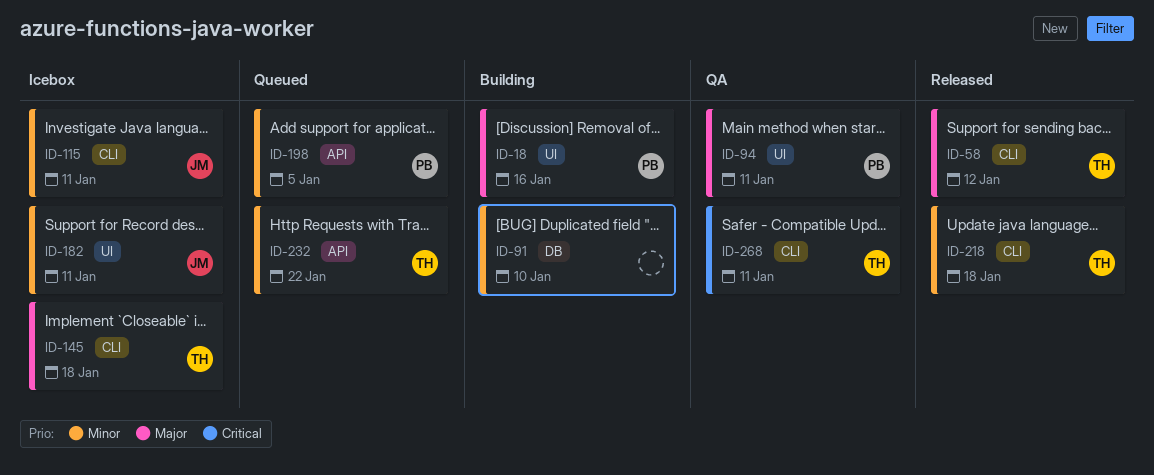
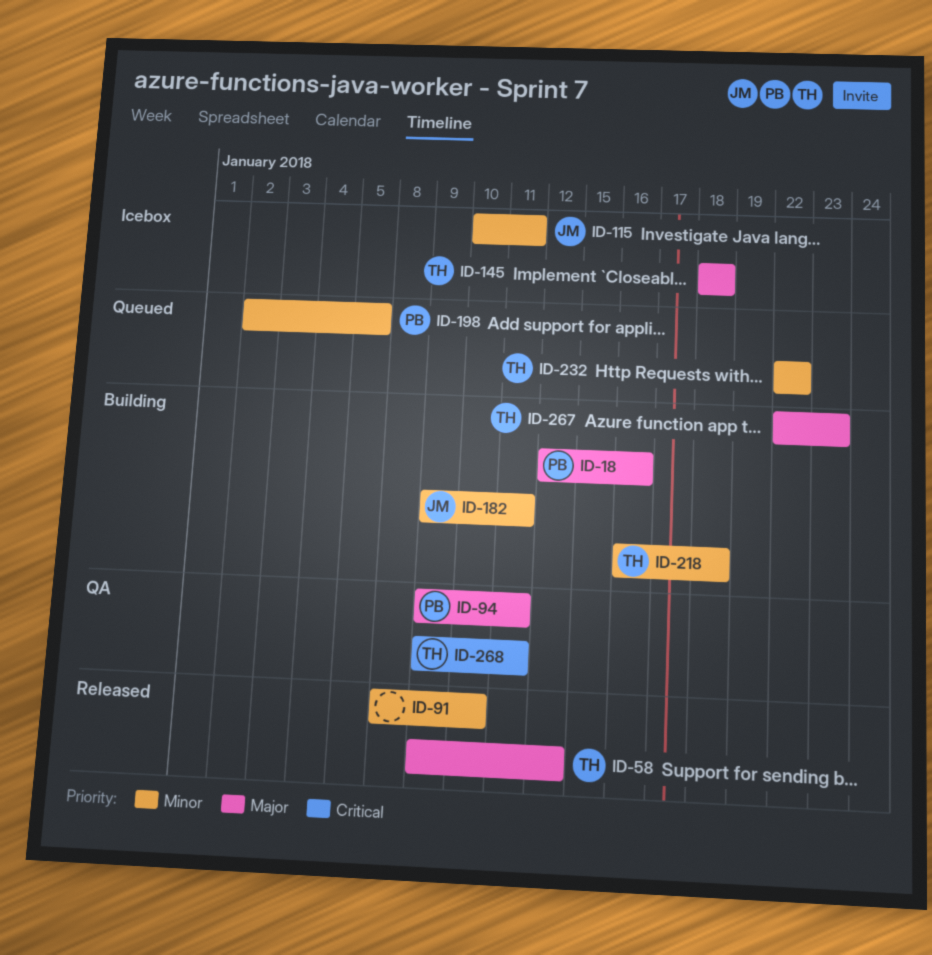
ID-91, status: Building -> Released
ID-182, status: Icebox -> Building
ID-218, status: Released -> Building
ID-267: none -> present

